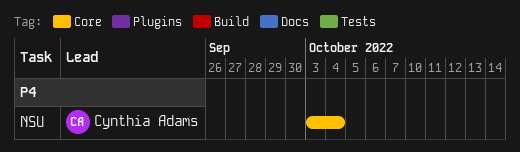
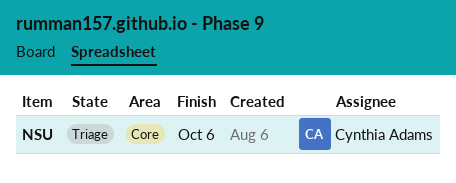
NSU, due: Oct 4 -> Oct 6

